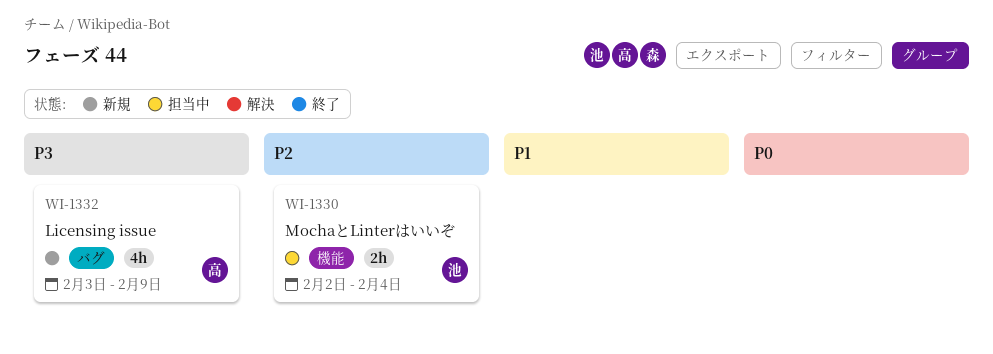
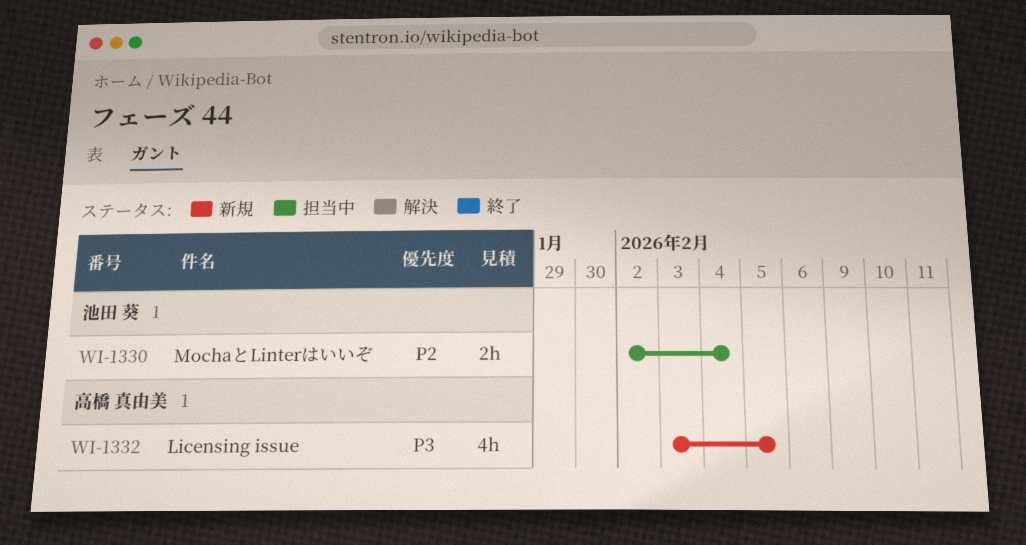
WI-1332, due: Feb 9 -> Feb 5

